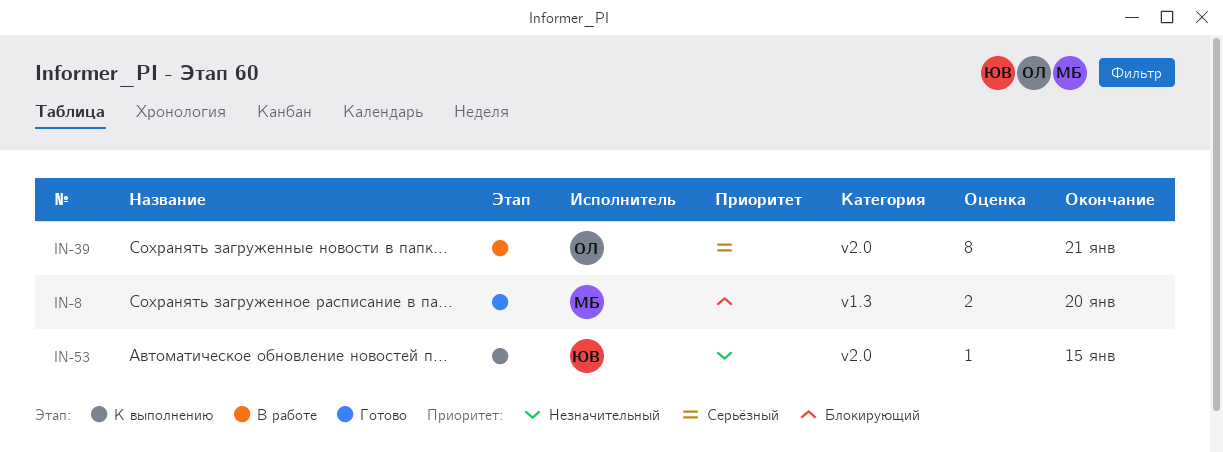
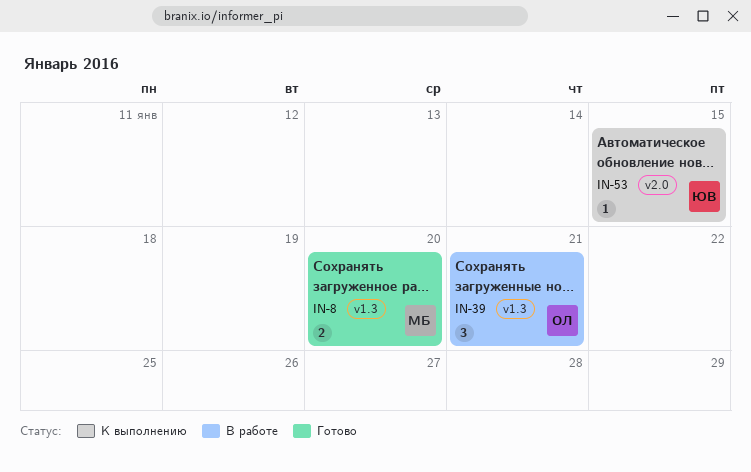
IN-39, label: v2.0 -> v1.3
IN-39, estimate: 8 -> 3

